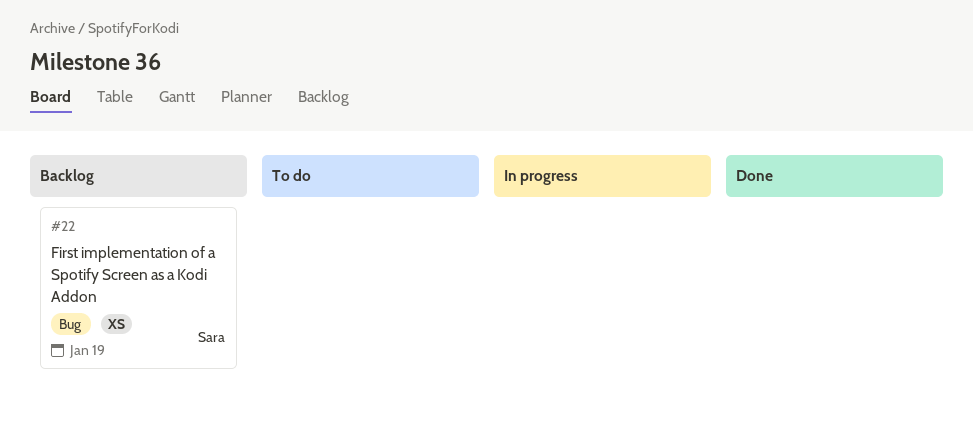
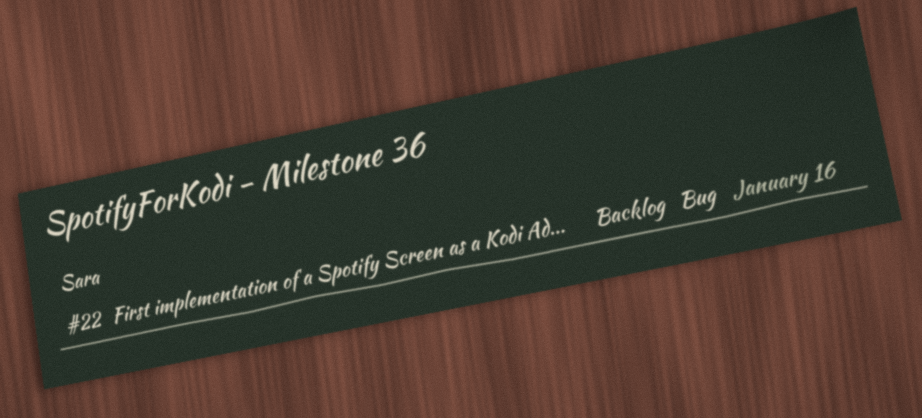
#22, due: Jan 19 -> Jan 16

